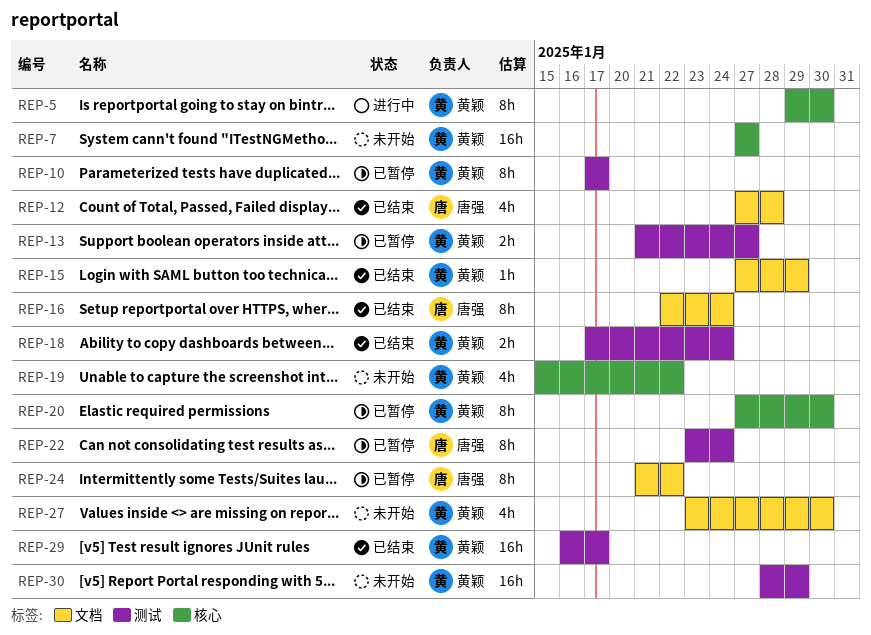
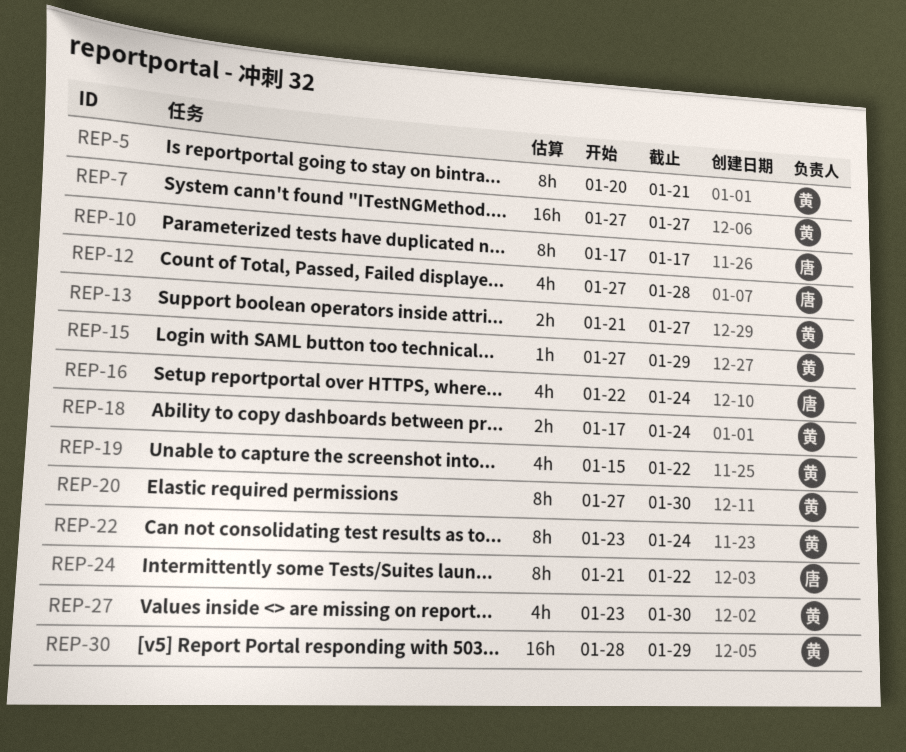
REP-5, start: Jan 29 -> Jan 20
REP-5, due: Jan 30 -> Jan 21
REP-10, owner: 黄颖 -> 唐强
REP-16, estimate: 8h -> 4h
REP-22, owner: 唐强 -> 黄颖
REP-29: present -> none

